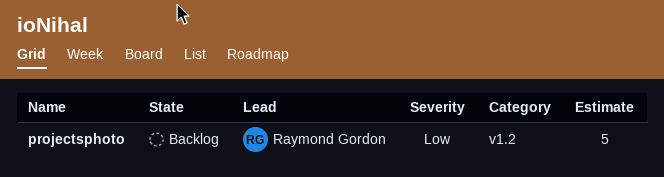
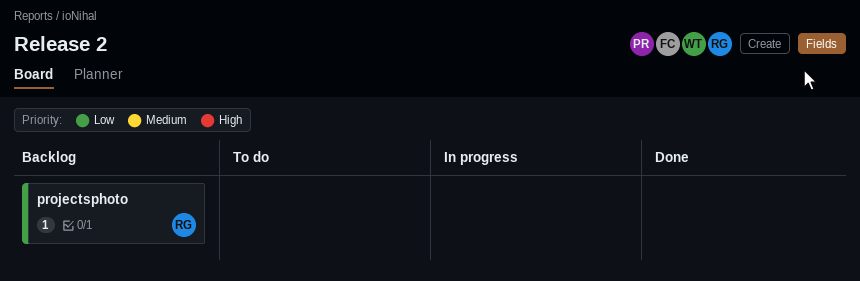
projectsphoto, estimate: 5 -> 1

